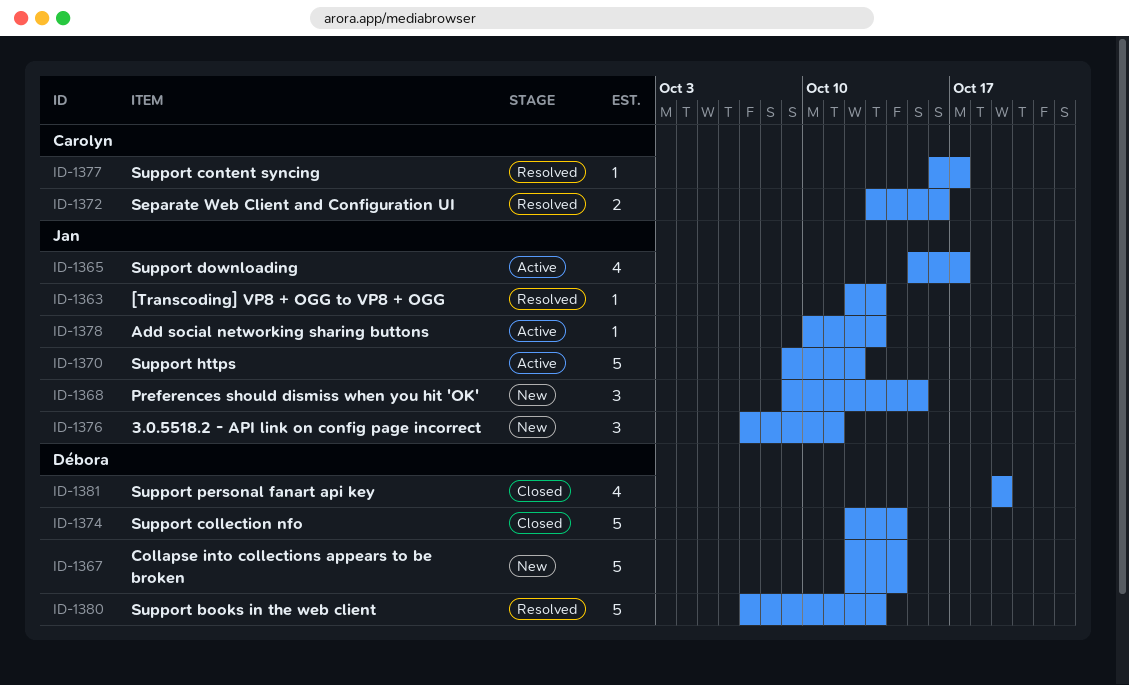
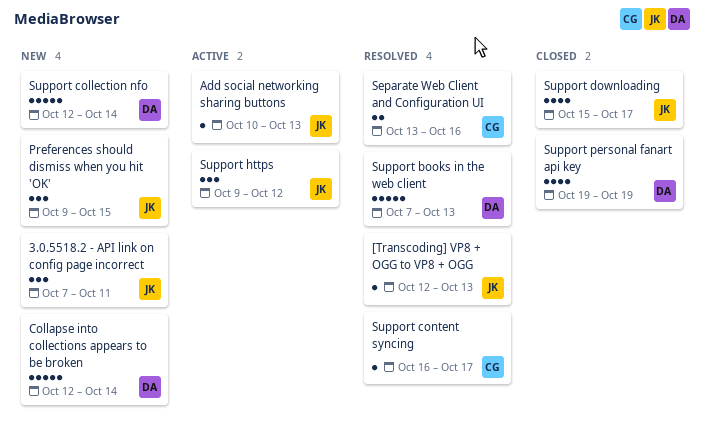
Support collection nfo, status: Closed -> New
Support downloading, status: Active -> Closed
Support https, estimate: 5 -> 3

